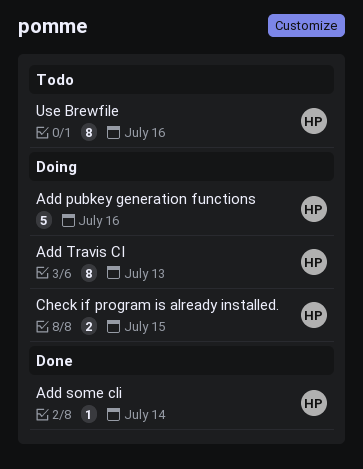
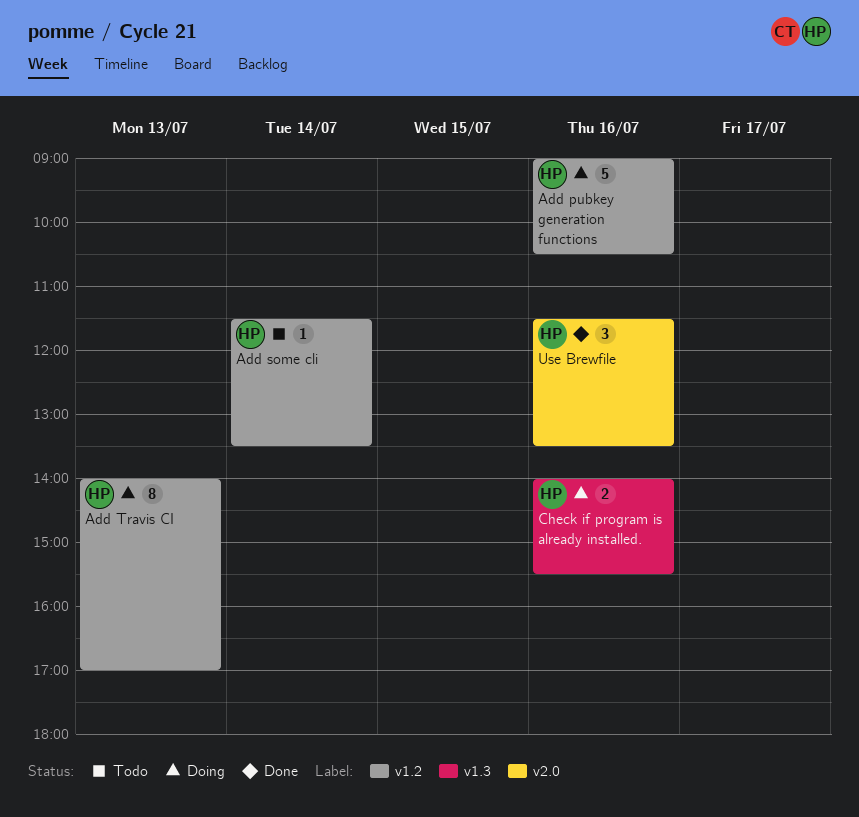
Add some cli, status: Done -> Todo
Check if program is already installed., day: Jul 15 -> Jul 16
Use Brewfile, status: Todo -> Done
Use Brewfile, estimate: 8 -> 3

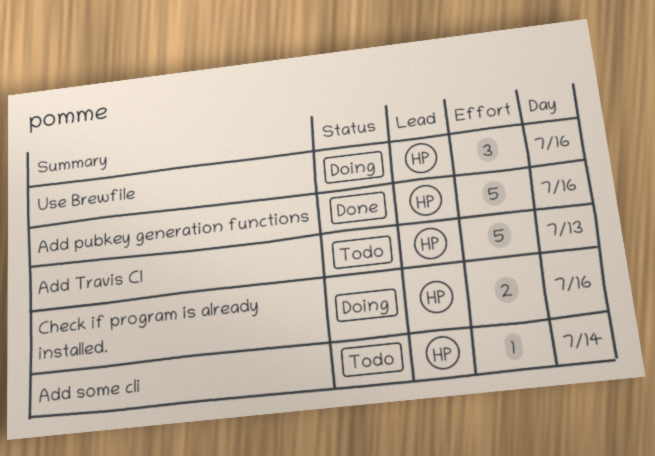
Add pubkey generation functions, status: Doing -> Done
Add Travis CI, status: Doing -> Todo
Add Travis CI, estimate: 8 -> 5
Use Brewfile, status: Done -> Doing

